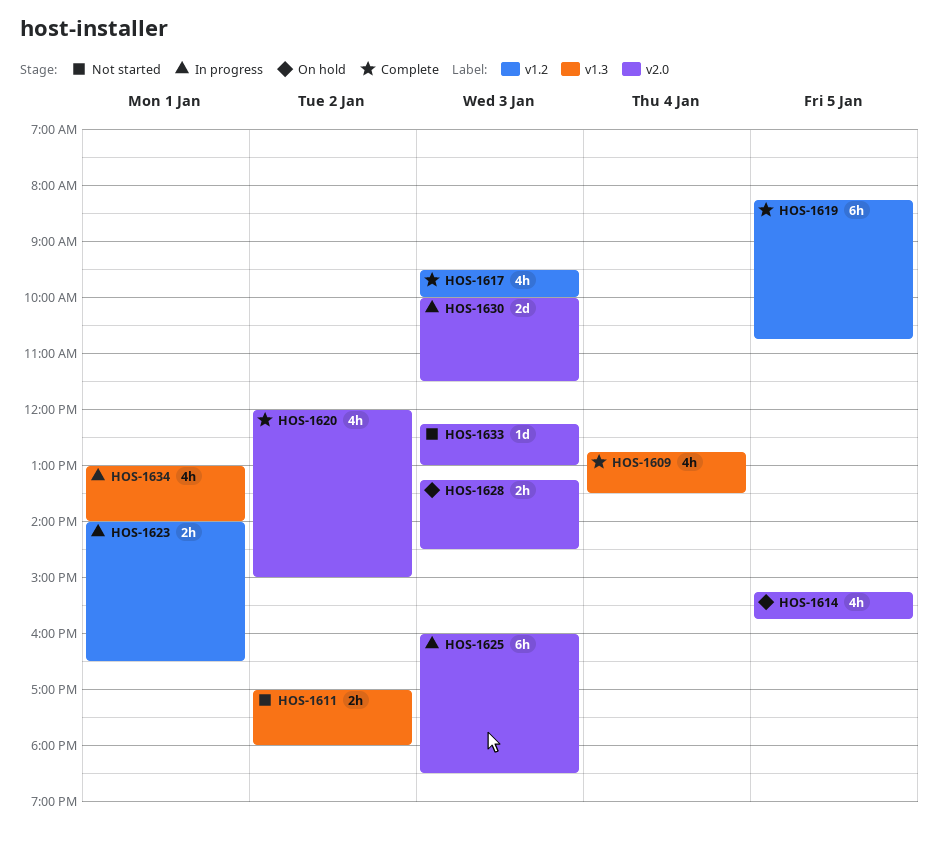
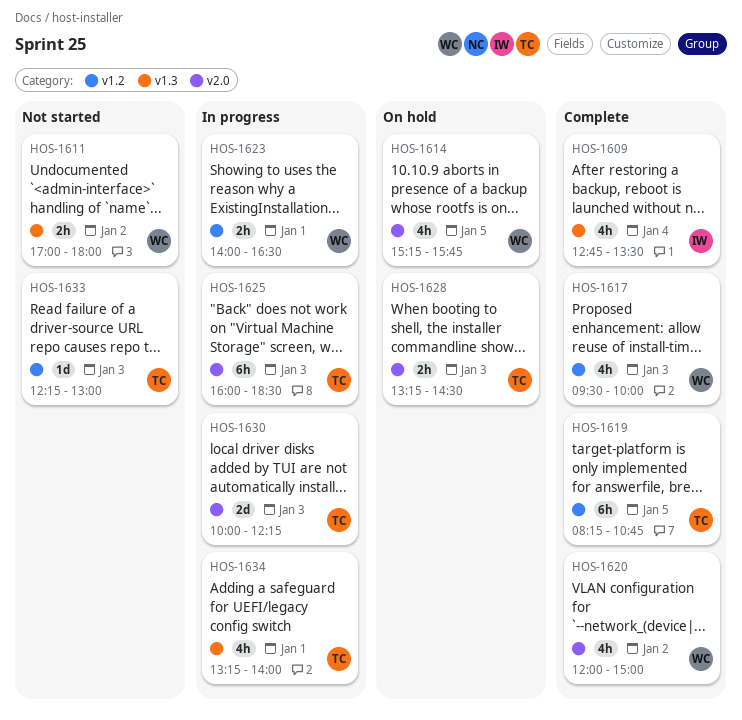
HOS-1630, ends: 11:30 -> 12:15
HOS-1633, label: v2.0 -> v1.2
HOS-1634, begins: 13:00 -> 13:15

